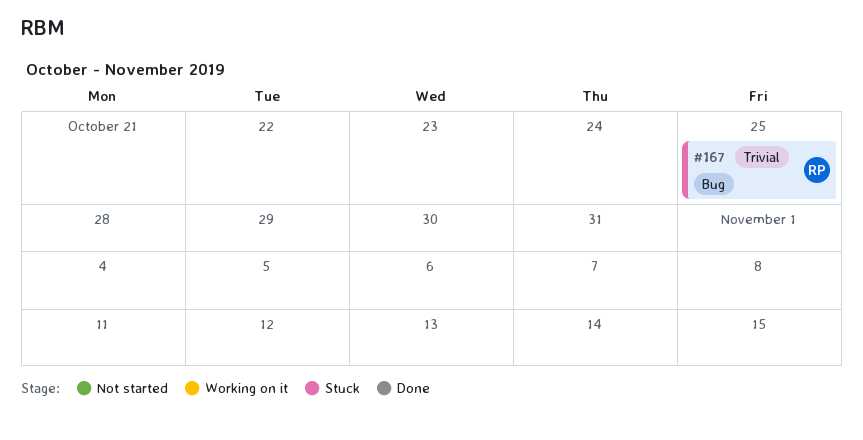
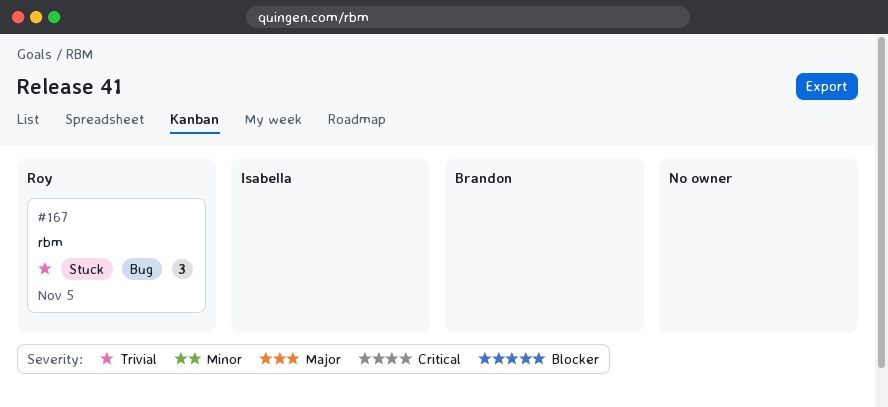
#167, due: Oct 25 -> Nov 5

